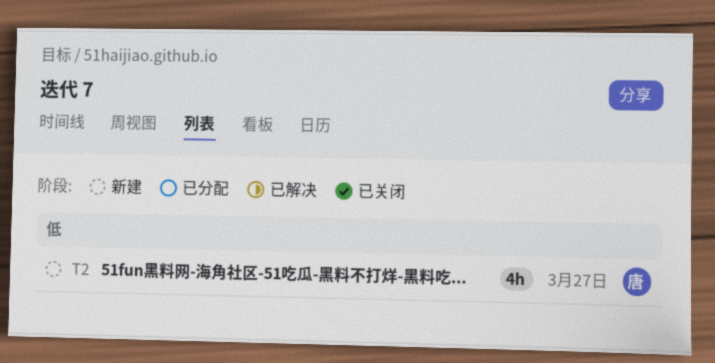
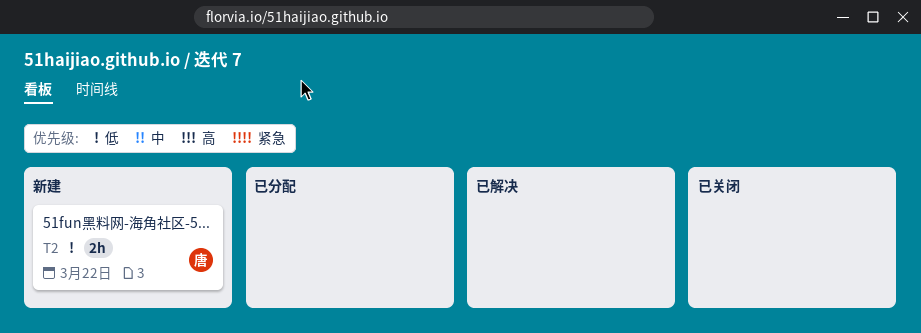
T2, estimate: 4h -> 2h
T2, due: Mar 27 -> Mar 22

